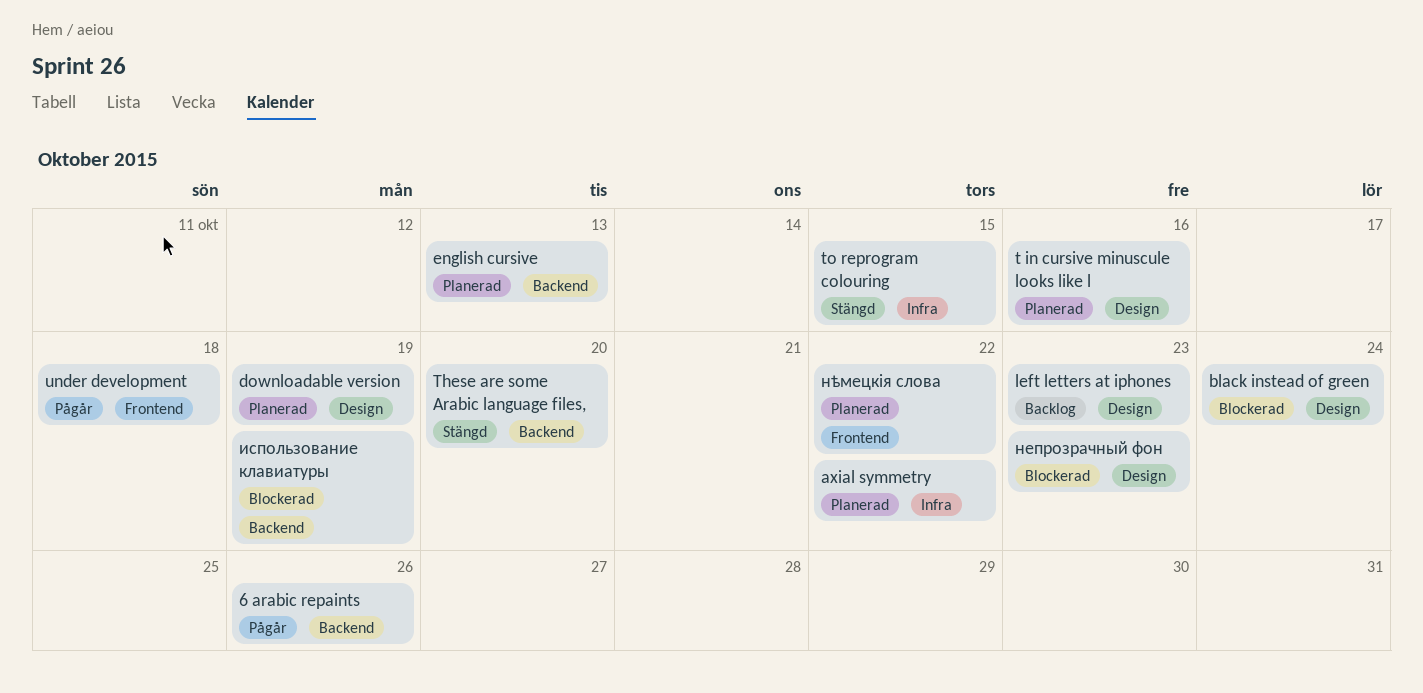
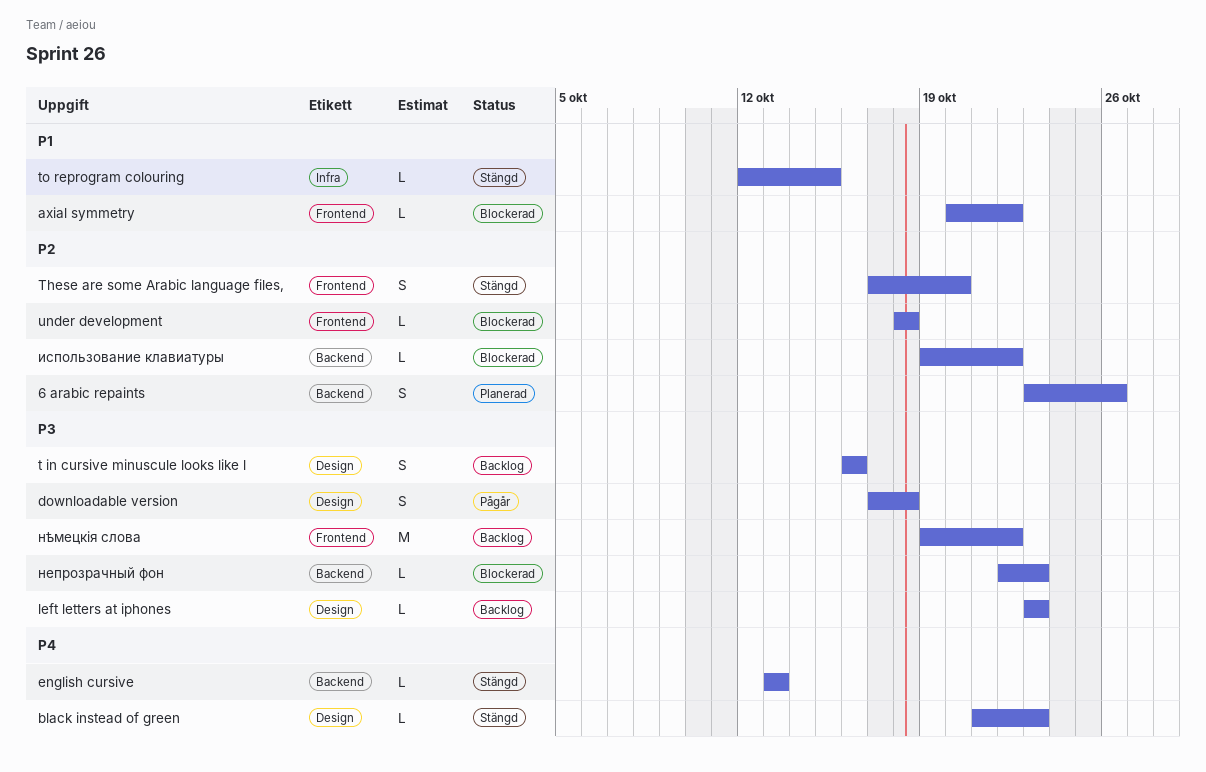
6 arabic repaints, status: Pågår -> Planerad
axial symmetry, status: Planerad -> Blockerad
axial symmetry, label: Infra -> Frontend
black instead of green, status: Blockerad -> Stängd
black instead of green, due: Oct 24 -> Oct 23
downloadable version, status: Planerad -> Pågår
downloadable version, due: Oct 19 -> Oct 18
english cursive, status: Planerad -> Stängd
t in cursive minuscule looks like l, status: Planerad -> Backlog
These are some Arabic language files,, label: Backend -> Frontend
under development, status: Pågår -> Blockerad
использование клавиатуры, due: Oct 19 -> Oct 22
непрозрачный фон, label: Design -> Backend
нѣмецкія слова, status: Planerad -> Backlog

